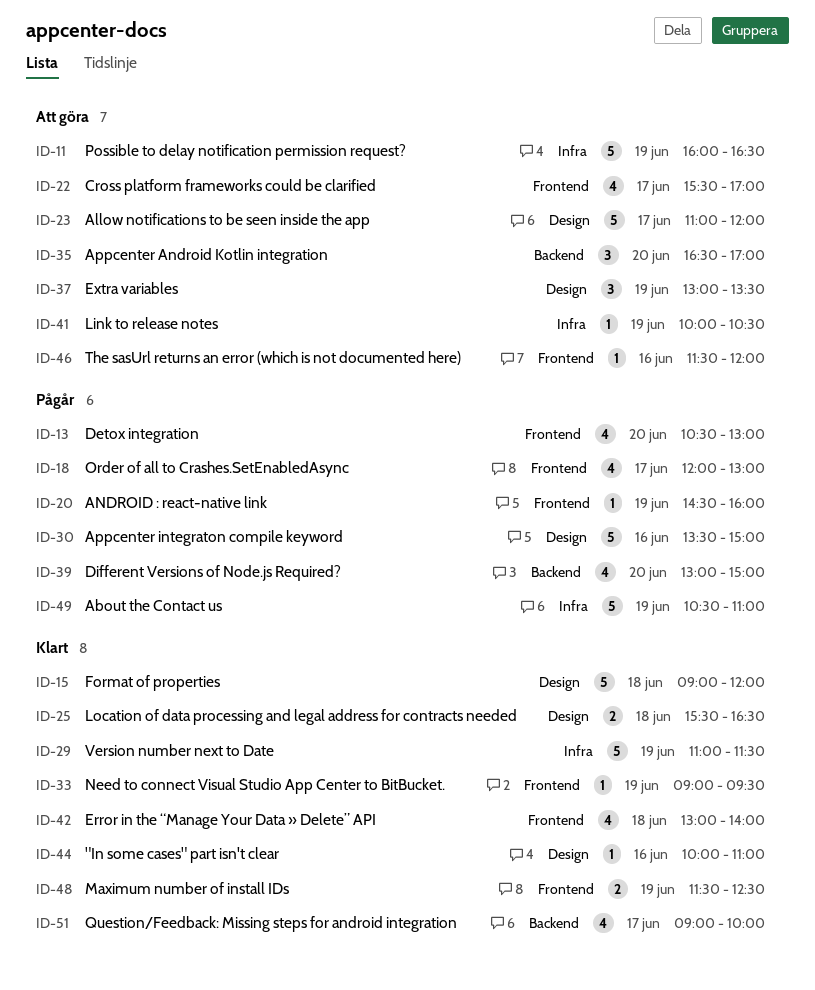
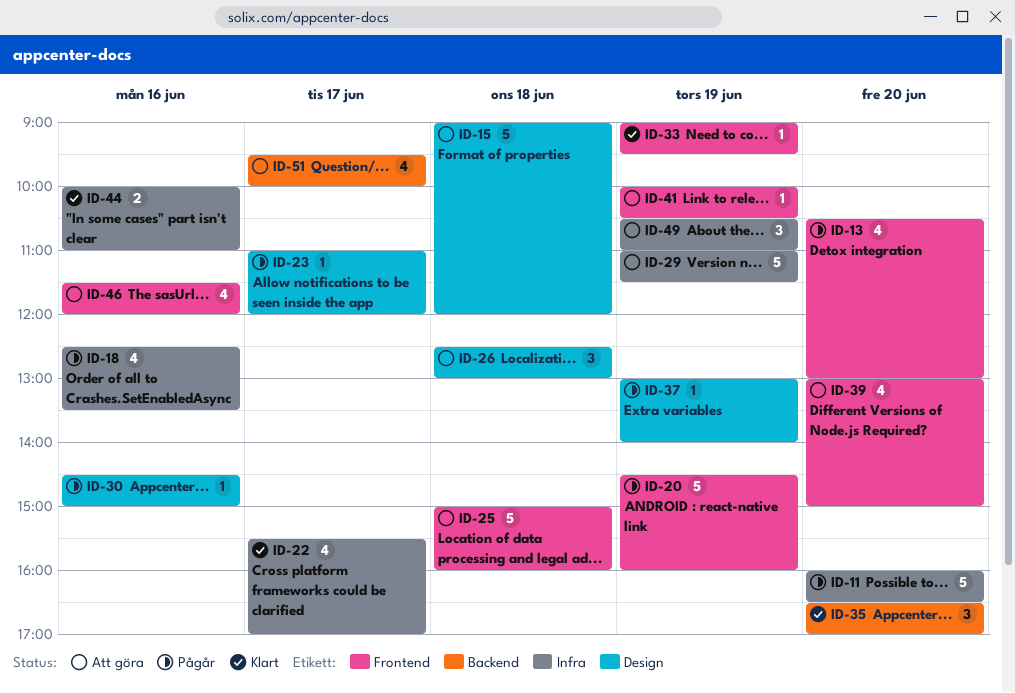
ID-11, status: Att göra -> Pågår
ID-11, day: Jun 19 -> Jun 20
ID-15, status: Klart -> Att göra
ID-18, label: Frontend -> Infra
ID-18, day: Jun 17 -> Jun 16
ID-18, begins: 12:00 -> 12:30
ID-18, ends: 13:00 -> 13:30
ID-20, estimate: 1 -> 5
ID-22, status: Att göra -> Klart
ID-22, label: Frontend -> Infra
ID-23, status: Att göra -> Pågår
ID-23, estimate: 5 -> 1
ID-25, status: Klart -> Att göra
ID-25, label: Design -> Frontend
ID-25, estimate: 2 -> 5
ID-25, begins: 15:30 -> 15:00
ID-25, ends: 16:30 -> 16:00
ID-26: none -> present
ID-29, status: Klart -> Att göra
ID-30, estimate: 5 -> 1
ID-30, begins: 13:30 -> 14:30
ID-35, status: Att göra -> Klart
ID-37, status: Att göra -> Pågår
ID-37, estimate: 3 -> 1
ID-37, ends: 13:30 -> 14:00
ID-39, status: Pågår -> Att göra
ID-39, label: Backend -> Frontend
ID-41, label: Infra -> Frontend
ID-42: present -> none
ID-44, label: Design -> Infra
ID-44, estimate: 1 -> 2
ID-46, estimate: 1 -> 4
ID-48: present -> none
ID-49, status: Pågår -> Att göra
ID-49, estimate: 5 -> 3
ID-51, status: Klart -> Att göra
ID-51, begins: 09:00 -> 09:30

